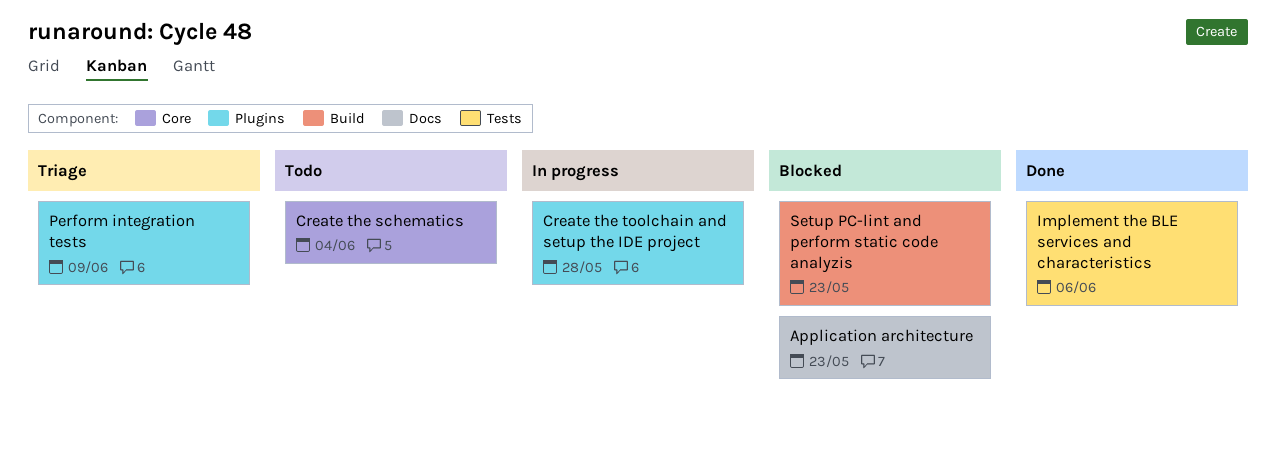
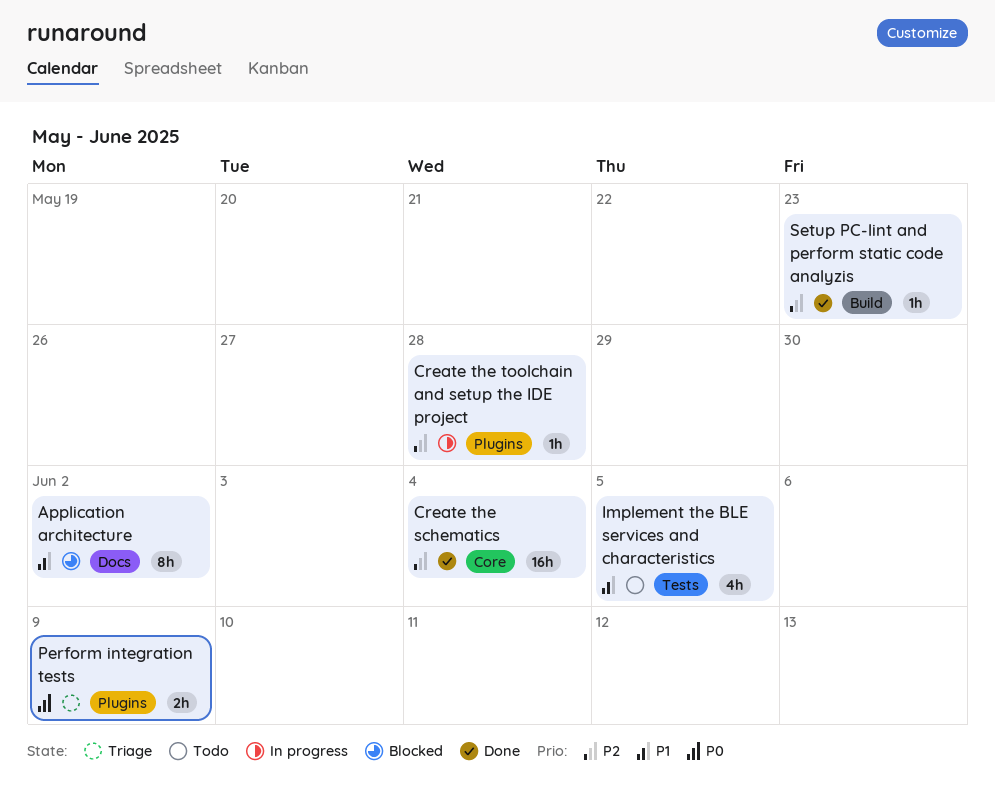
Application architecture, due: May 23 -> Jun 2
Create the schematics, status: Todo -> Done
Implement the BLE services and characteristics, status: Done -> Todo
Implement the BLE services and characteristics, due: Jun 6 -> Jun 5
Setup PC-lint and perform static code analyzis, status: Blocked -> Done

